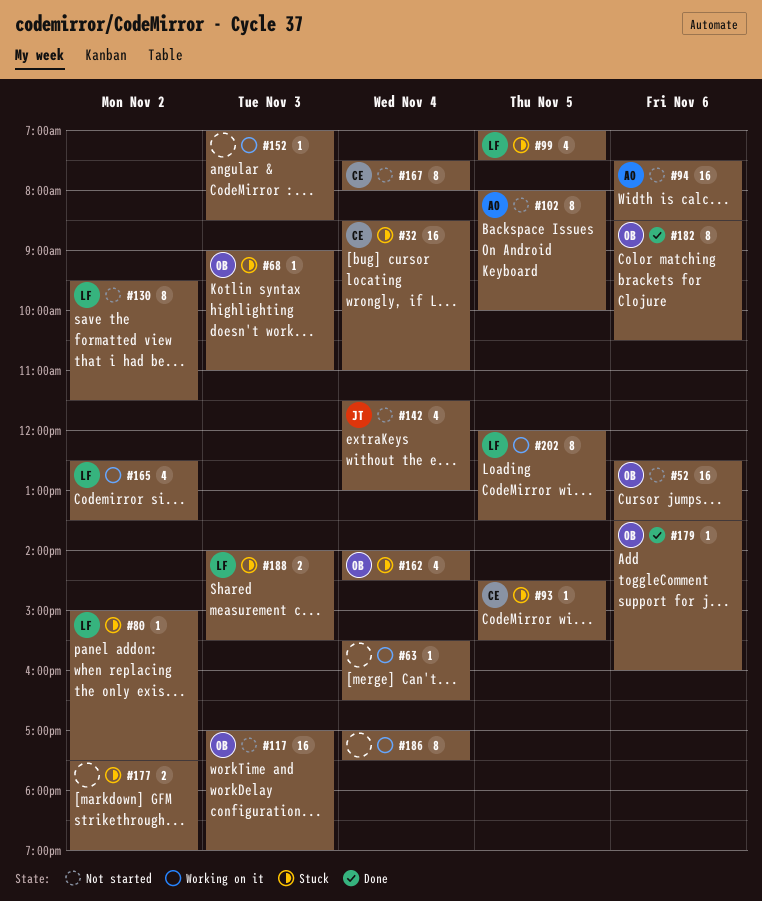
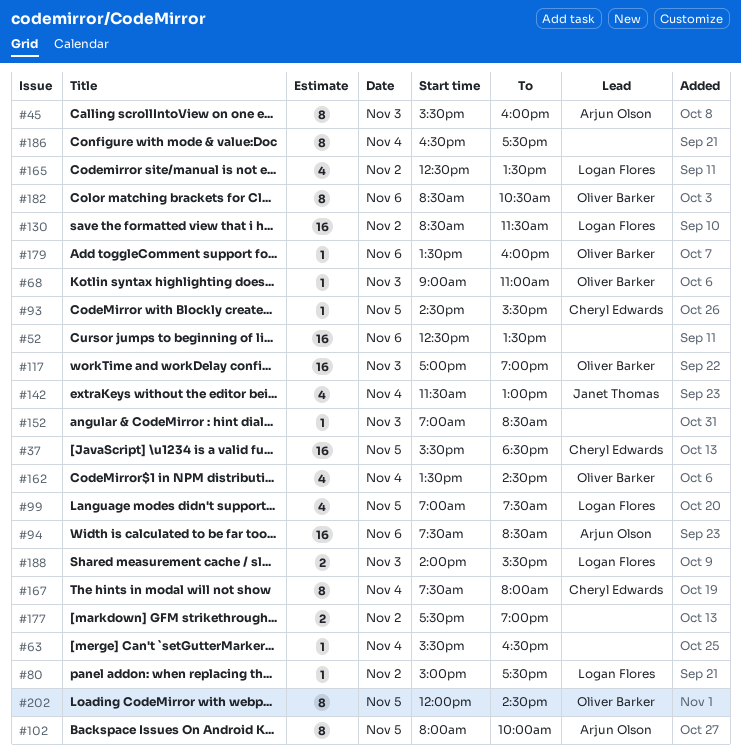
#32: present -> none
#37: none -> present
#45: none -> present
#52, owner: Oliver Barker -> none
#130, estimate: 8 -> 16
#130, begins: 09:30 -> 08:30
#162, begins: 14:00 -> 13:30
#186, begins: 17:00 -> 16:30
#202, owner: Logan Flores -> Oliver Barker
#202, ends: 13:30 -> 14:30

